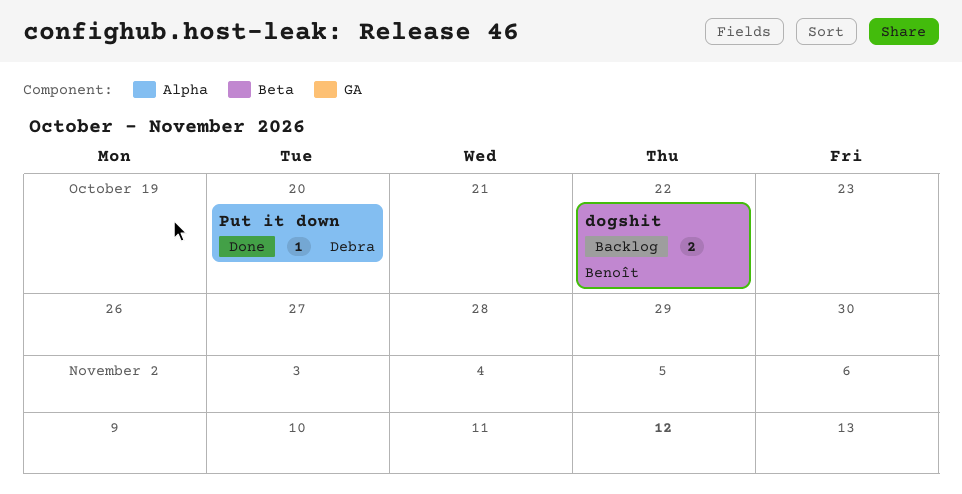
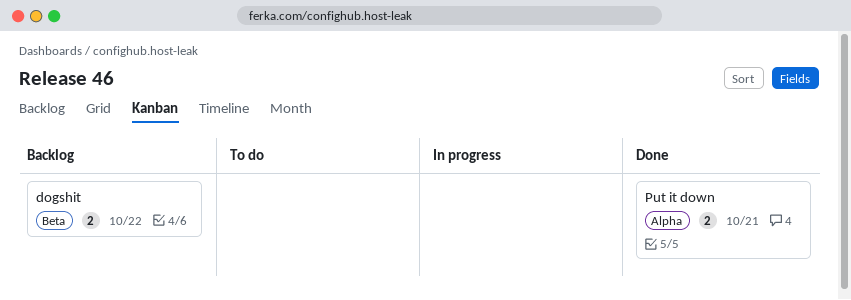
Put it down, estimate: 1 -> 2
Put it down, due: Oct 20 -> Oct 21

